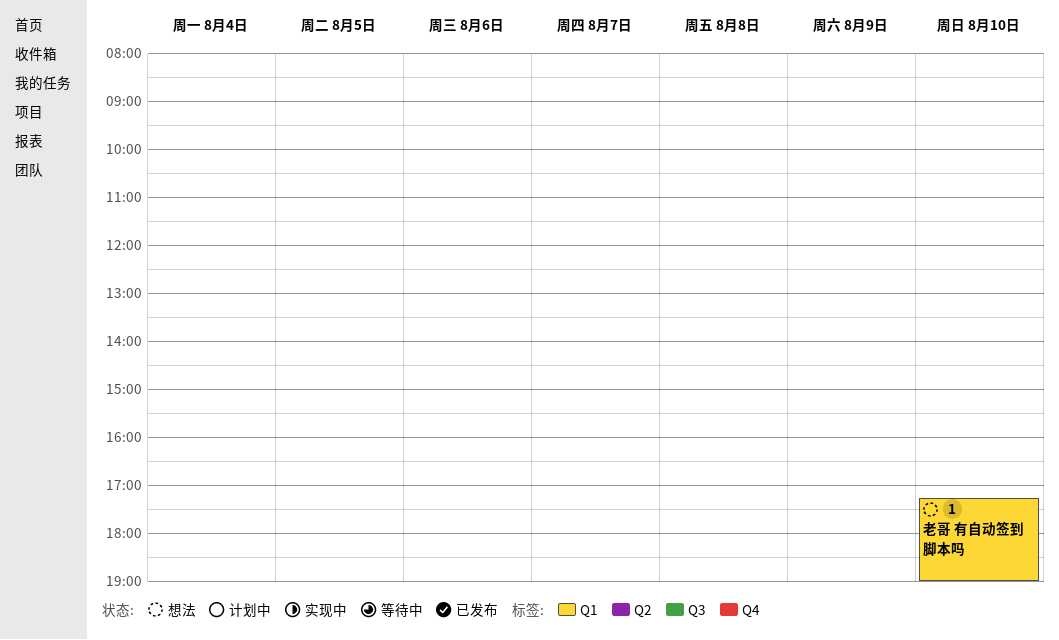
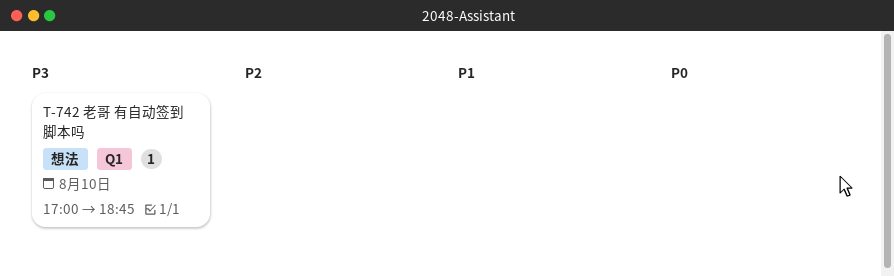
老哥 有自动签到脚本吗, begins: 17:15 -> 17:00
老哥 有自动签到脚本吗, ends: 19:00 -> 18:45

